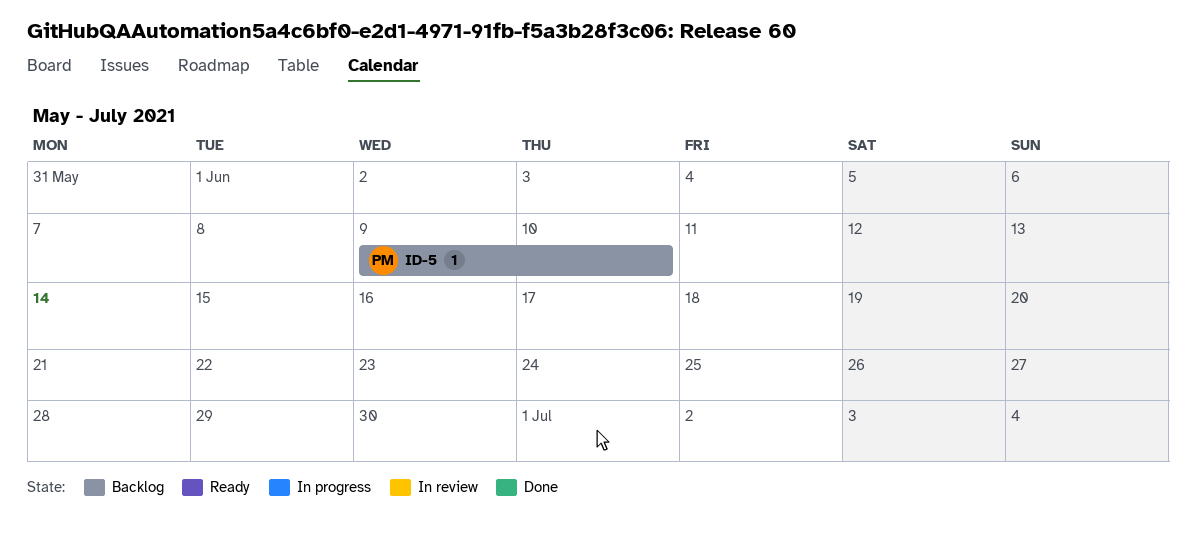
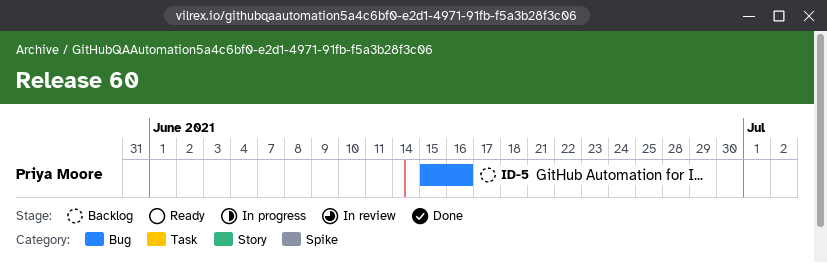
ID-5, start: Jun 9 -> Jun 15
ID-5, due: Jun 10 -> Jun 16

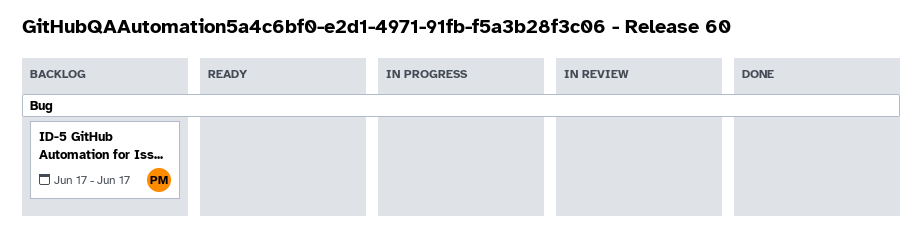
ID-5, start: Jun 15 -> Jun 17
ID-5, due: Jun 16 -> Jun 17

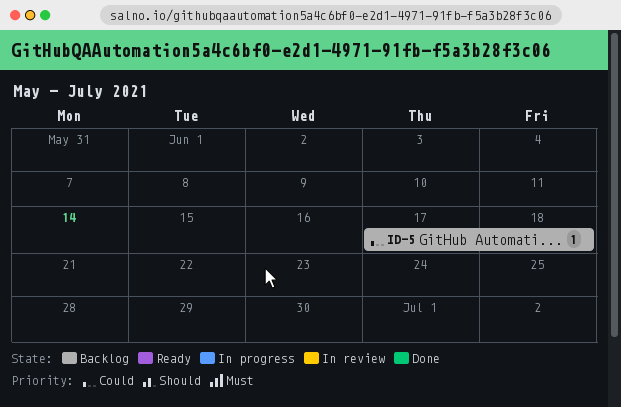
ID-5, due: Jun 17 -> Jun 18

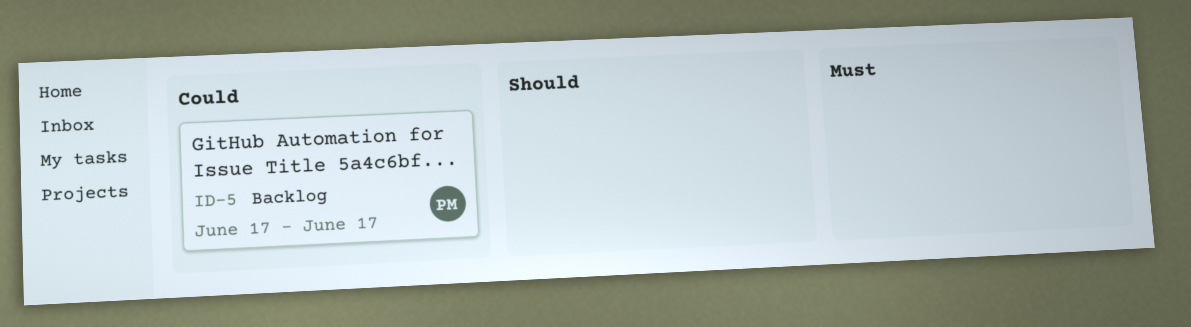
ID-5, due: Jun 18 -> Jun 17

